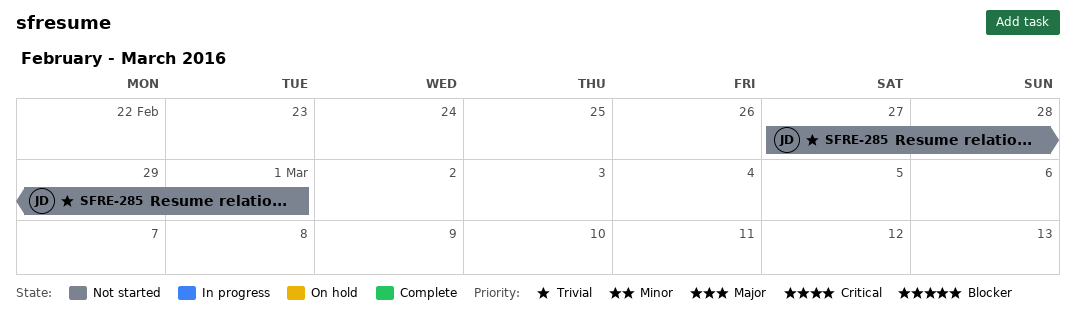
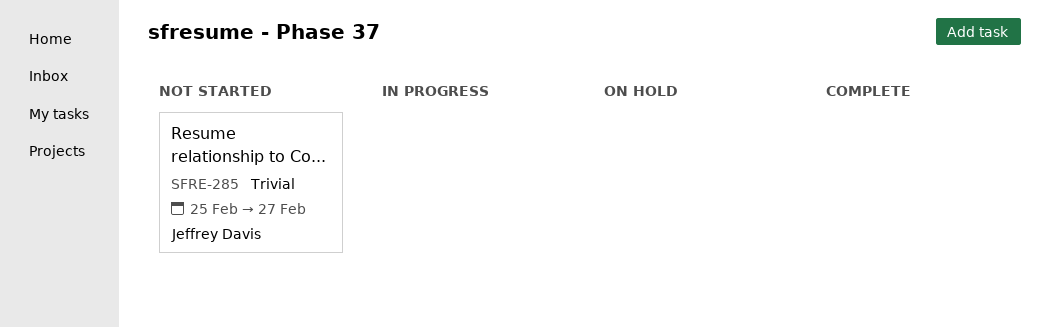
SFRE-285, start: Feb 27 -> Feb 25
SFRE-285, due: Mar 1 -> Feb 27

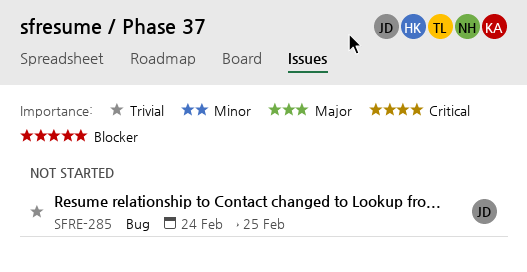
SFRE-285, start: Feb 25 -> Feb 24
SFRE-285, due: Feb 27 -> Feb 25

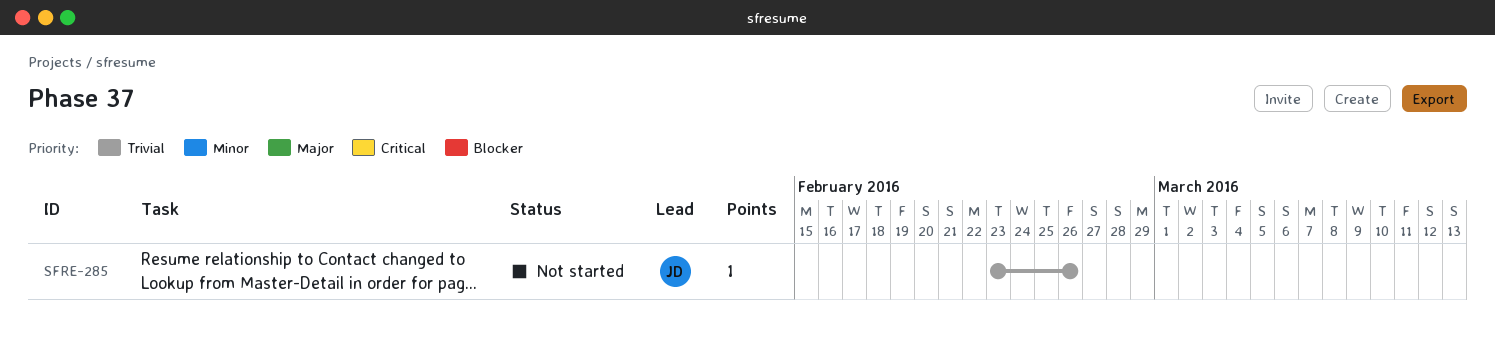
SFRE-285, start: Feb 24 -> Feb 23
SFRE-285, due: Feb 25 -> Feb 26

